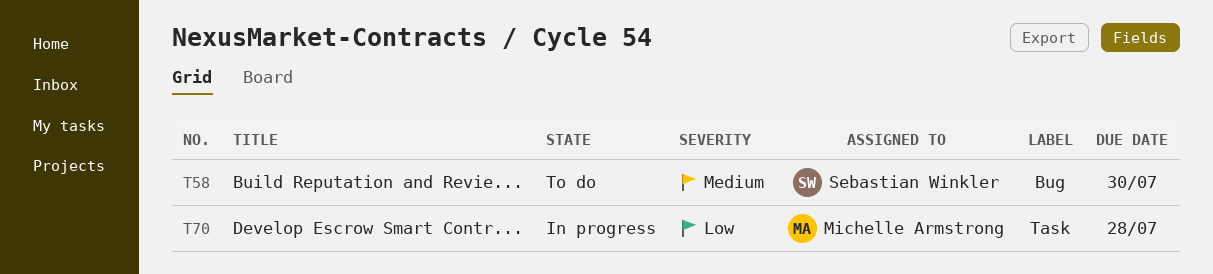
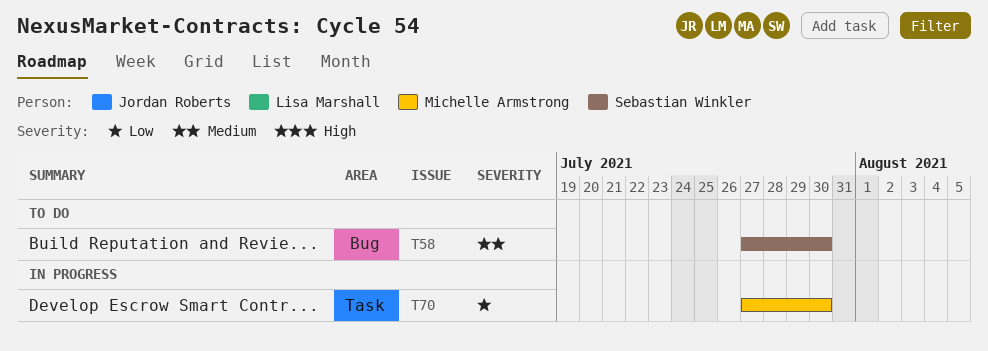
T70, due: Jul 28 -> Jul 30

